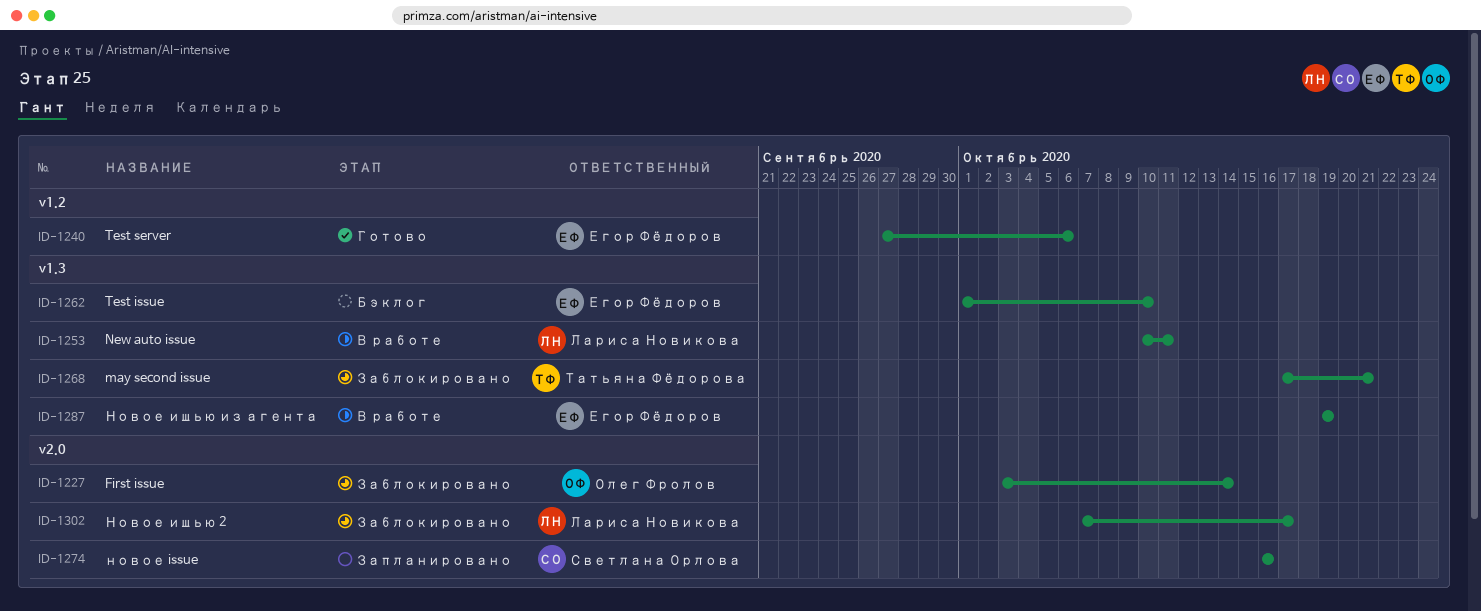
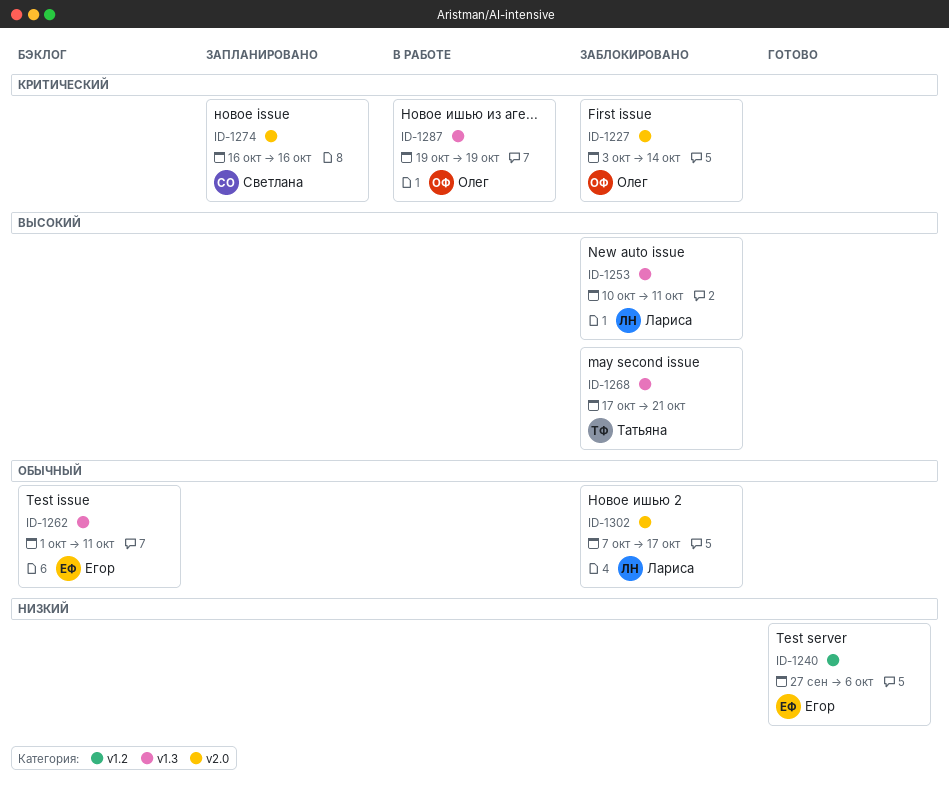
ID-1253, status: В работе -> Заблокировано
ID-1262, due: Oct 10 -> Oct 11
ID-1287, owner: Егор Фёдоров -> Олег Фролов

